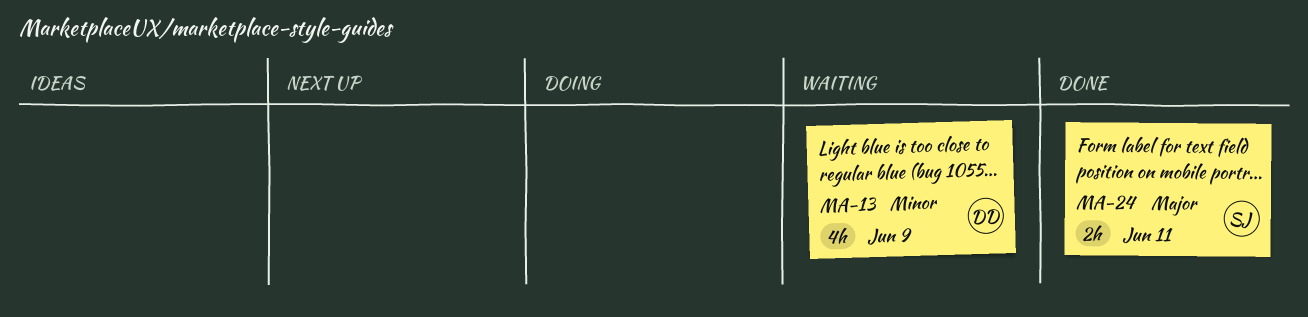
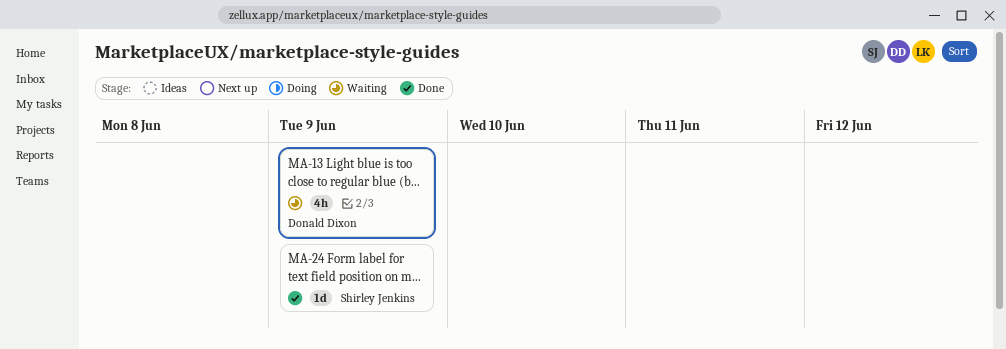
MA-24, estimate: 2h -> 1d
MA-24, due: Jun 11 -> Jun 9

